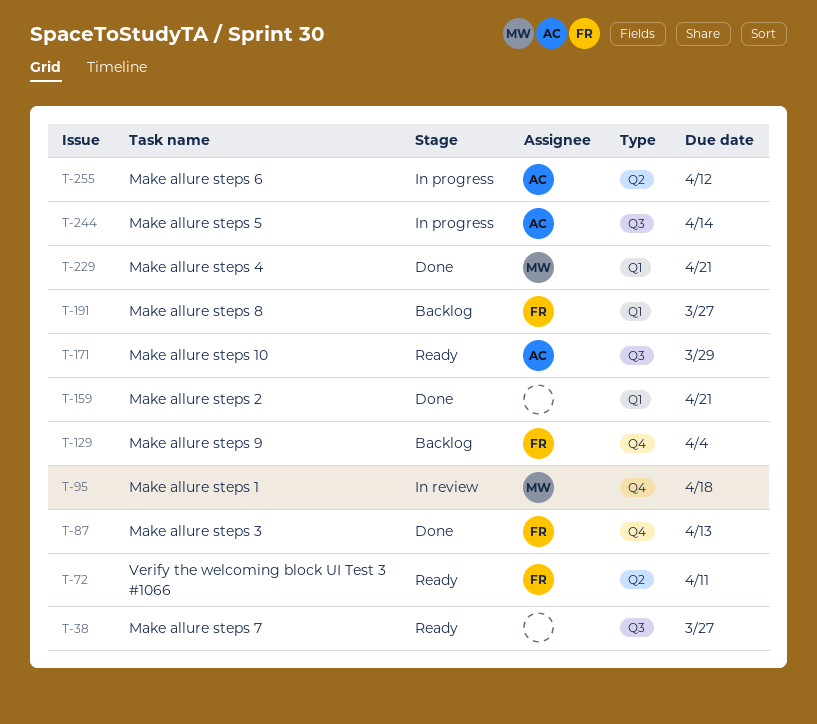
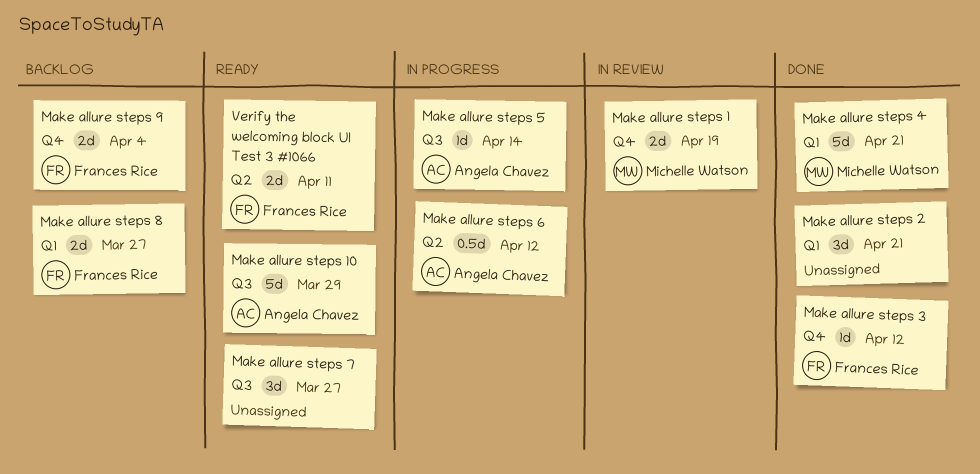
Make allure steps 1, due: Apr 18 -> Apr 19
Make allure steps 3, due: Apr 13 -> Apr 12

